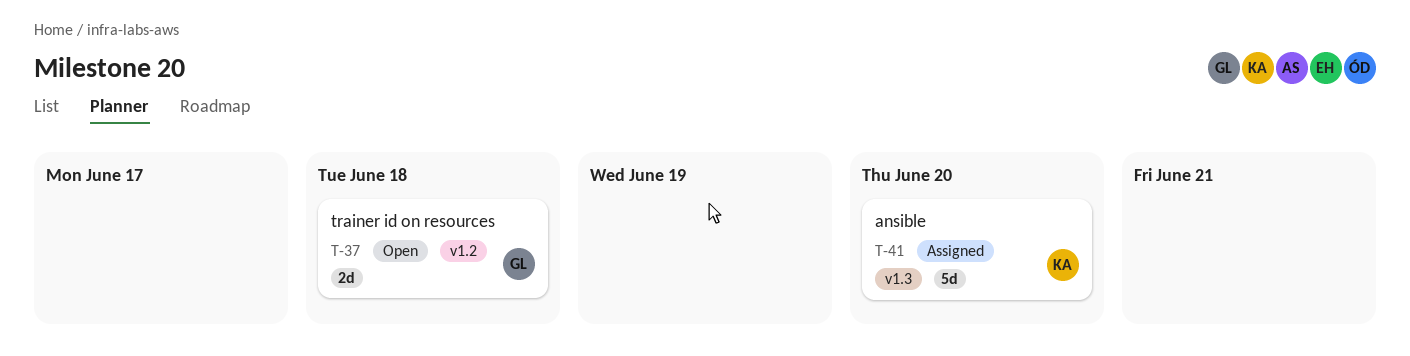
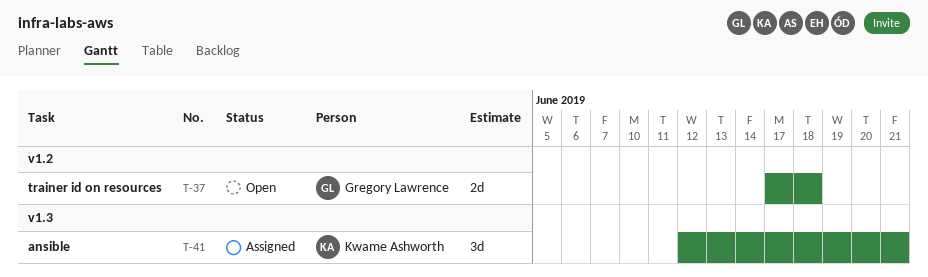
T-41, estimate: 5d -> 3d
T-41, due: Jun 20 -> Jun 21

